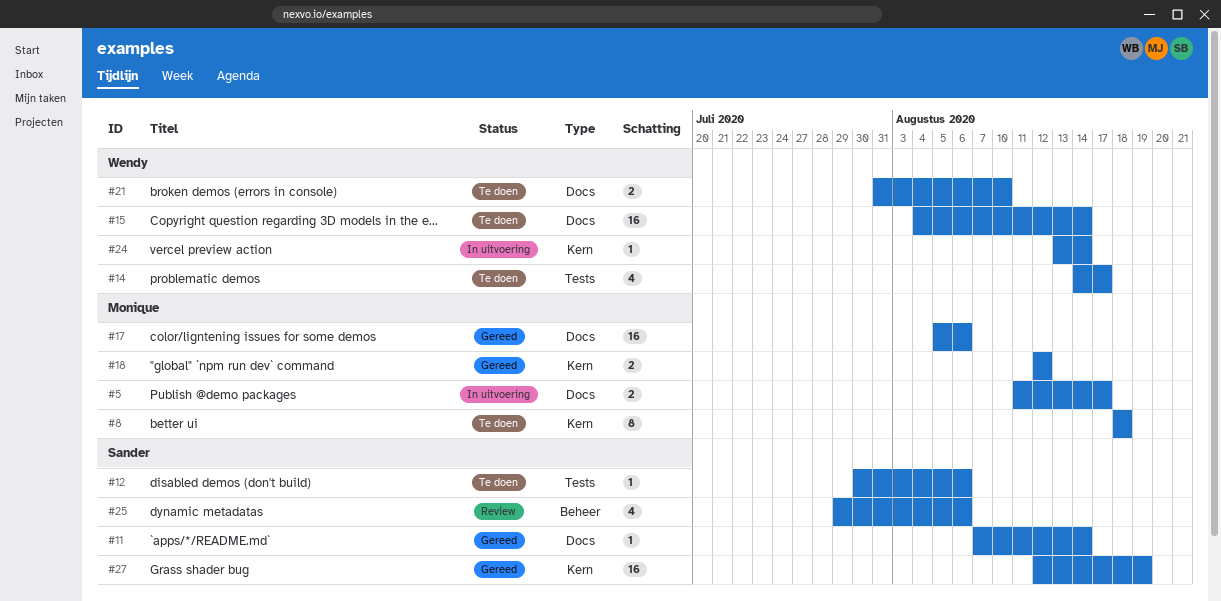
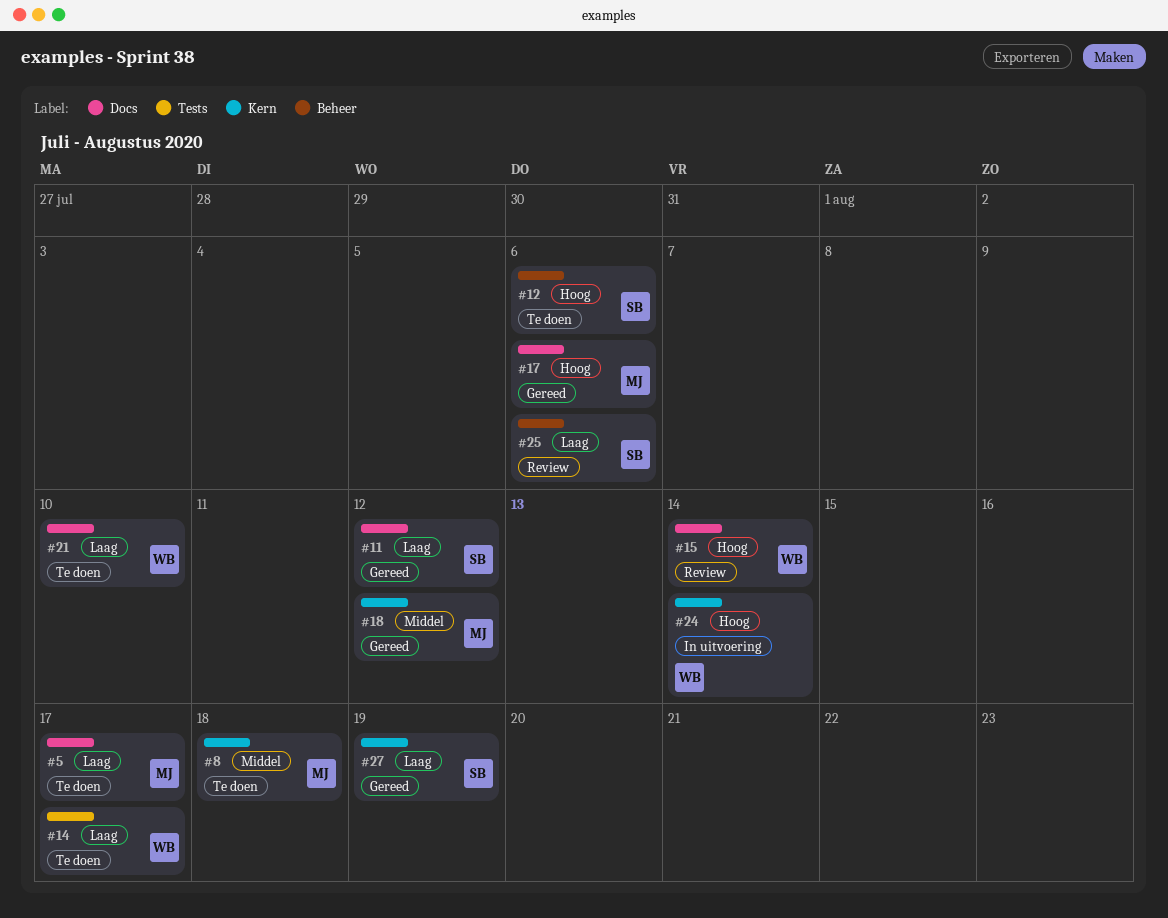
#5, status: In uitvoering -> Te doen
#11, due: Aug 14 -> Aug 12
#12, label: Tests -> Beheer
#15, status: Te doen -> Review

